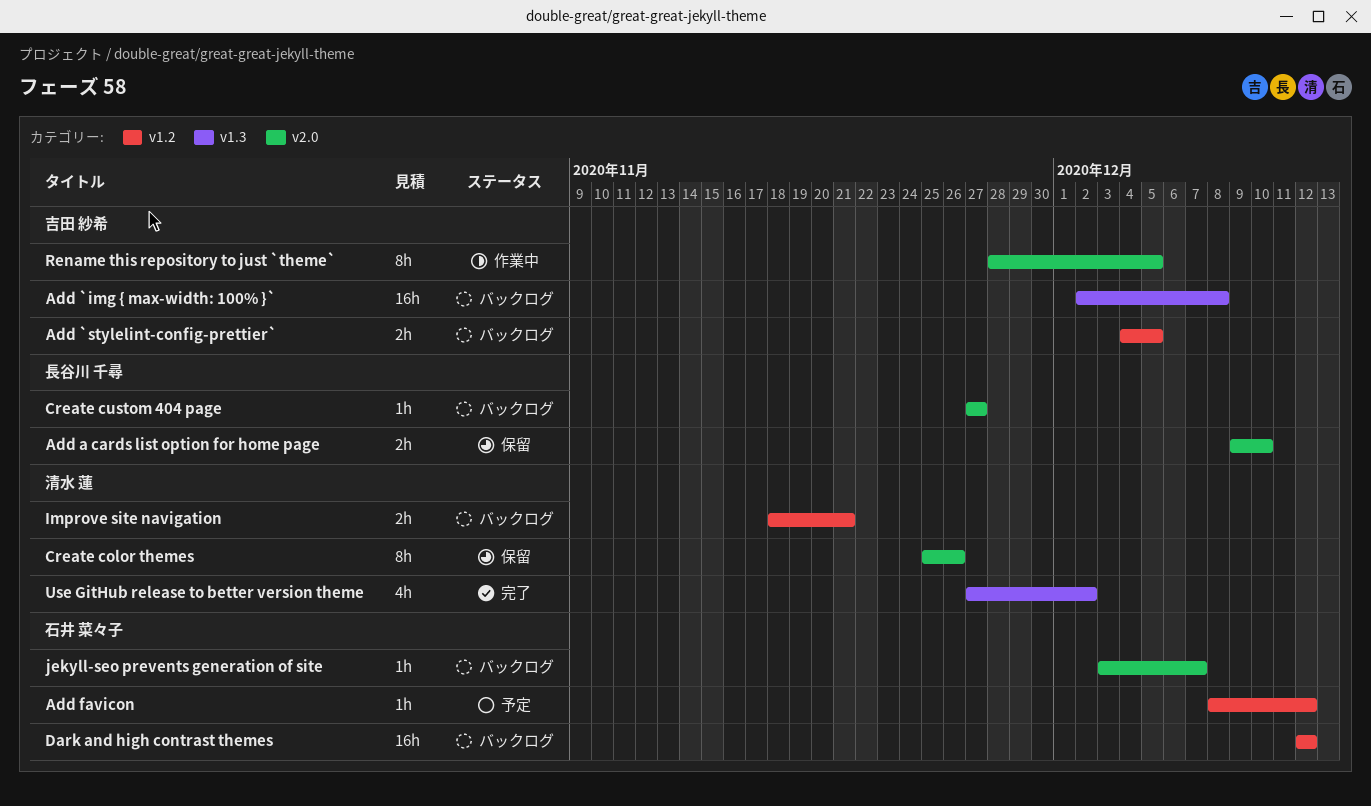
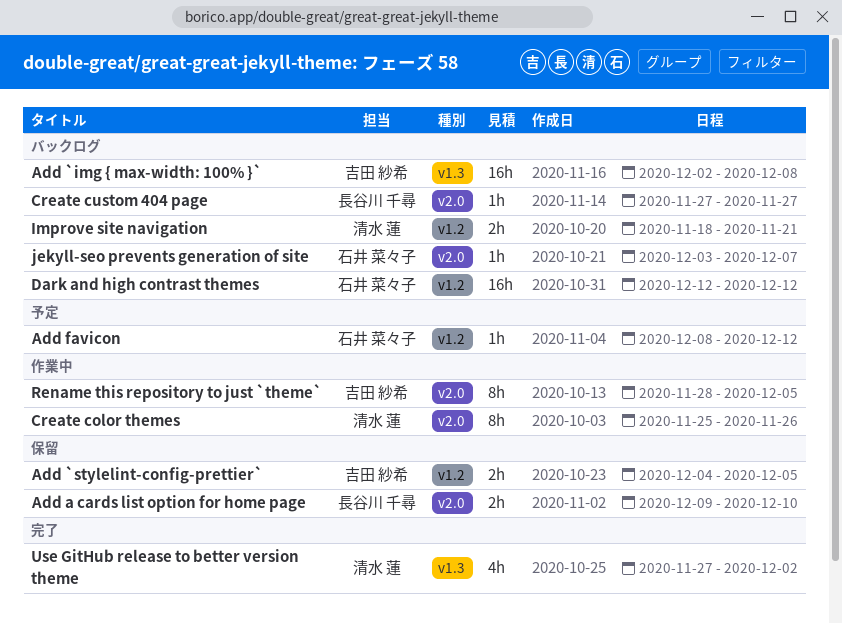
Add `stylelint-config-prettier`, status: バックログ -> 保留
Create color themes, status: 保留 -> 作業中

